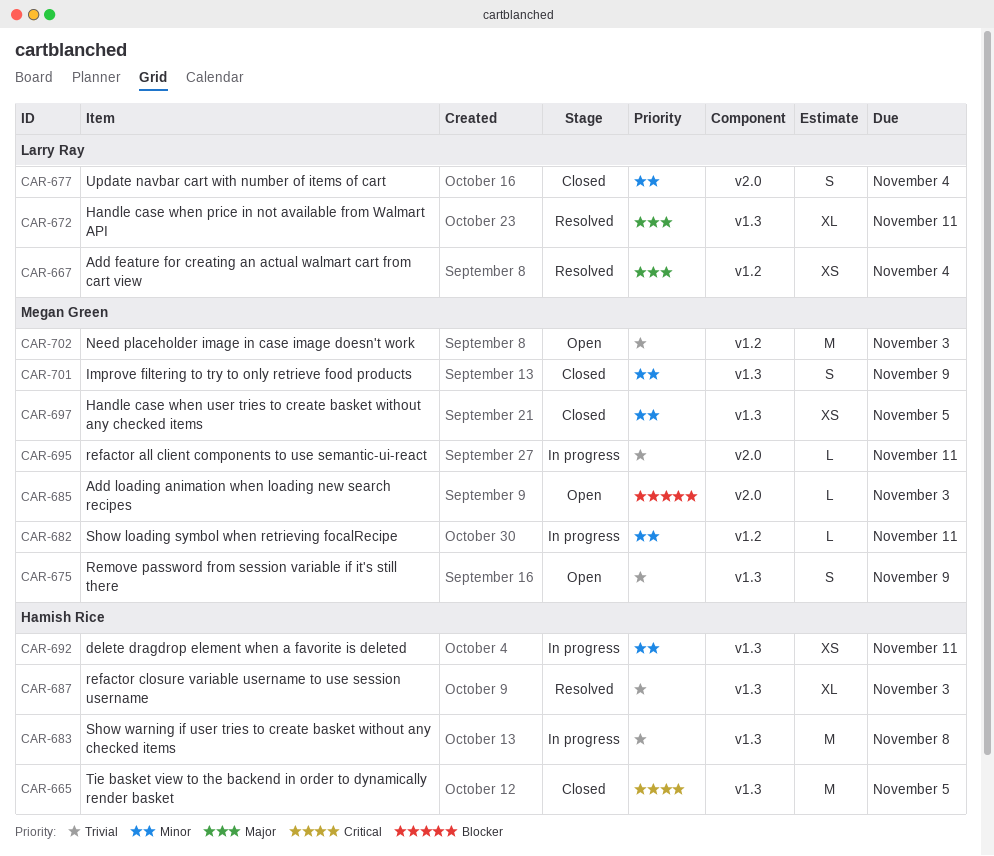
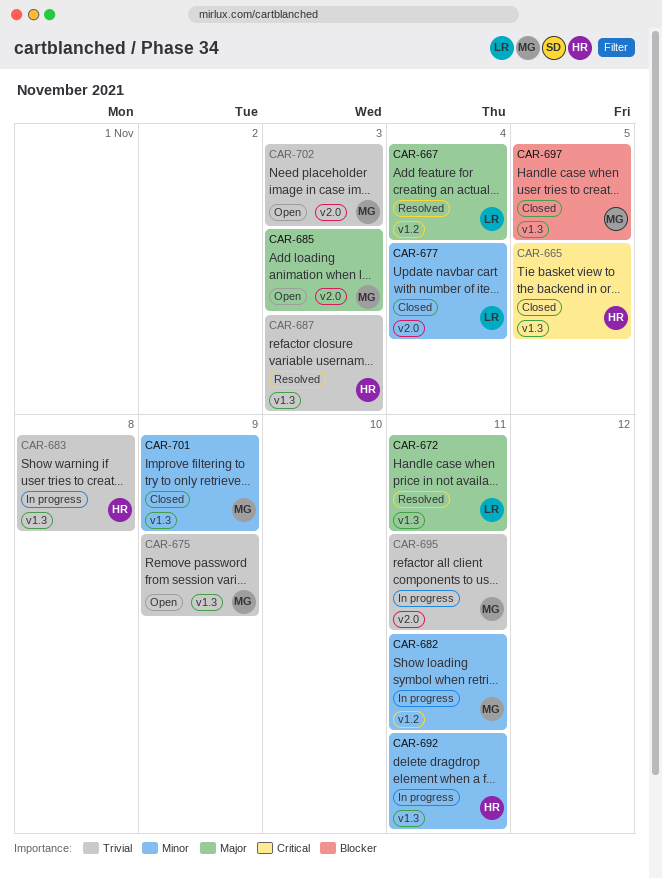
CAR-685, priority: Blocker -> Major
CAR-697, priority: Minor -> Blocker
CAR-702, label: v1.2 -> v2.0

